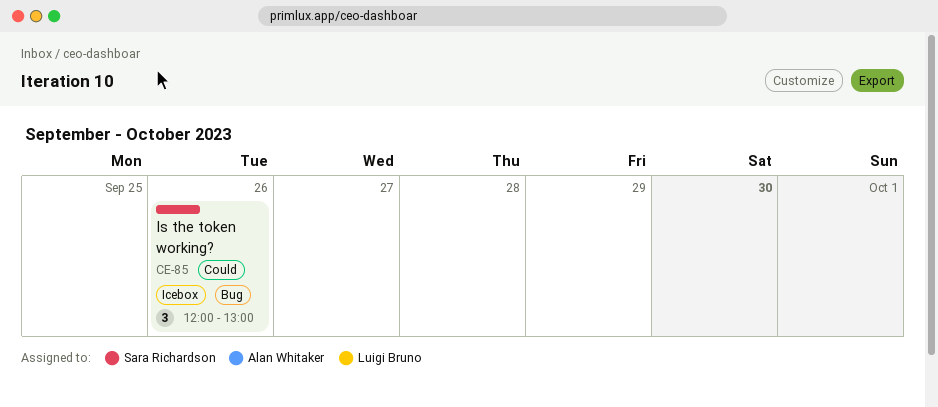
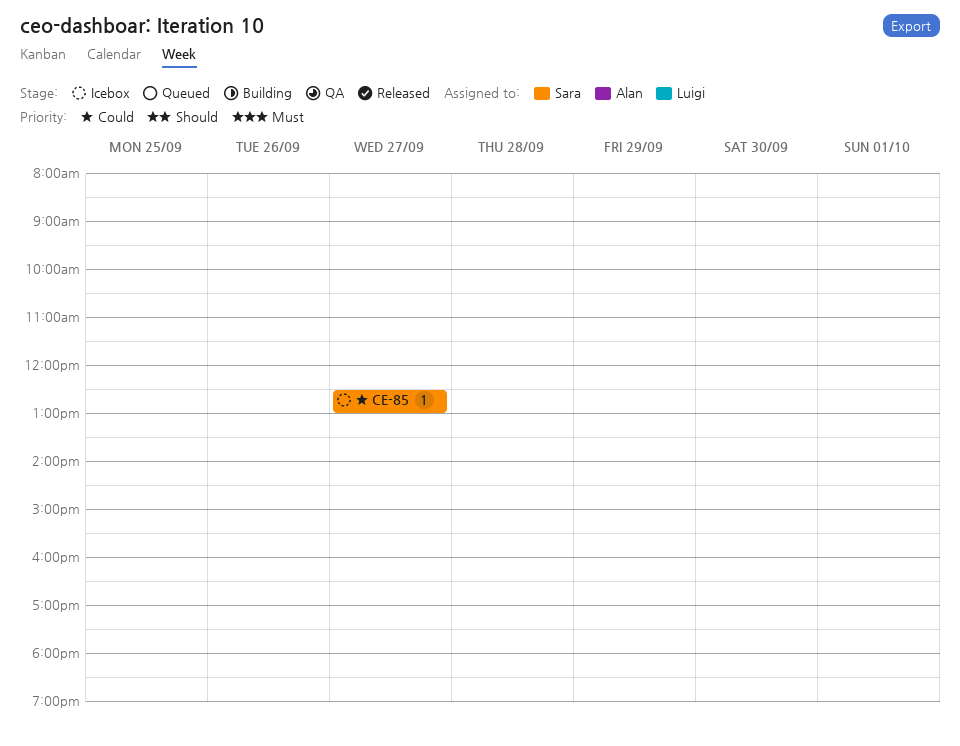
CE-85, estimate: 3 -> 1
CE-85, day: Sep 26 -> Sep 27
CE-85, begins: 12:00 -> 12:30

